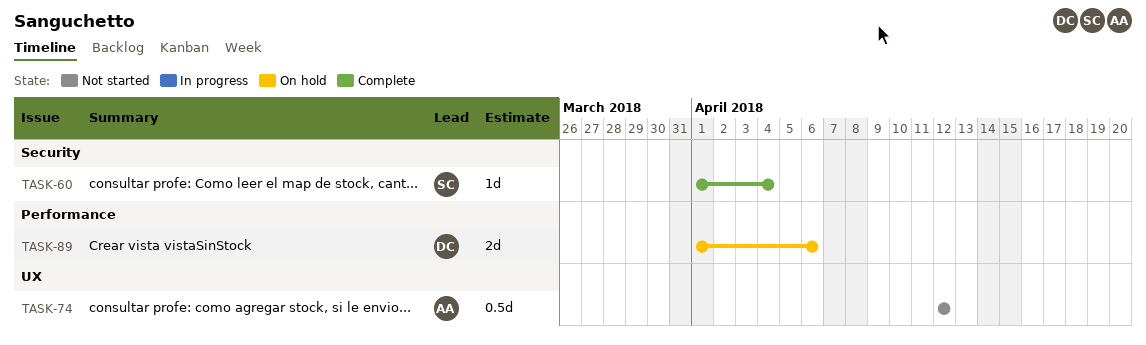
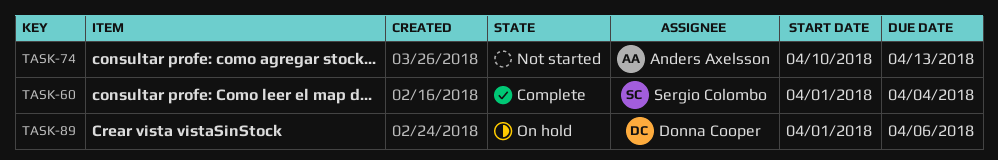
TASK-74, start: Apr 12 -> Apr 10
TASK-74, due: Apr 12 -> Apr 13

